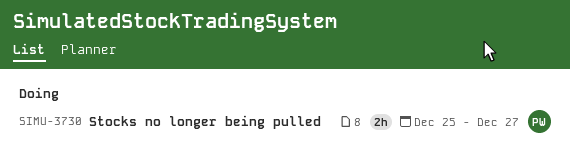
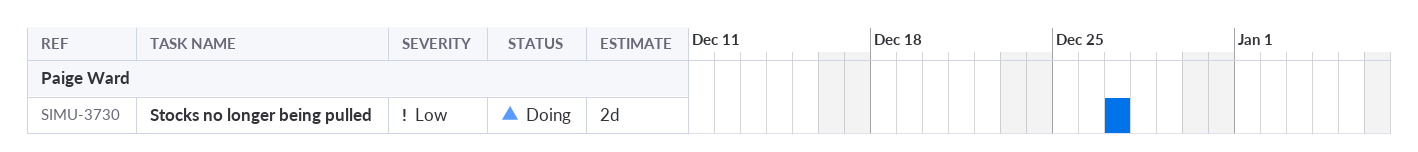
SIMU-3730, estimate: 2h -> 2d
SIMU-3730, start: Dec 25 -> Dec 27

